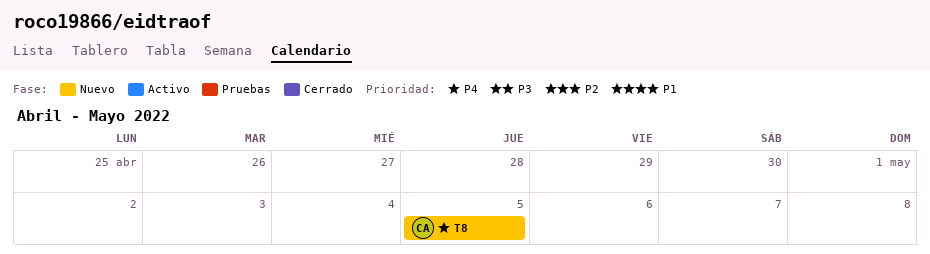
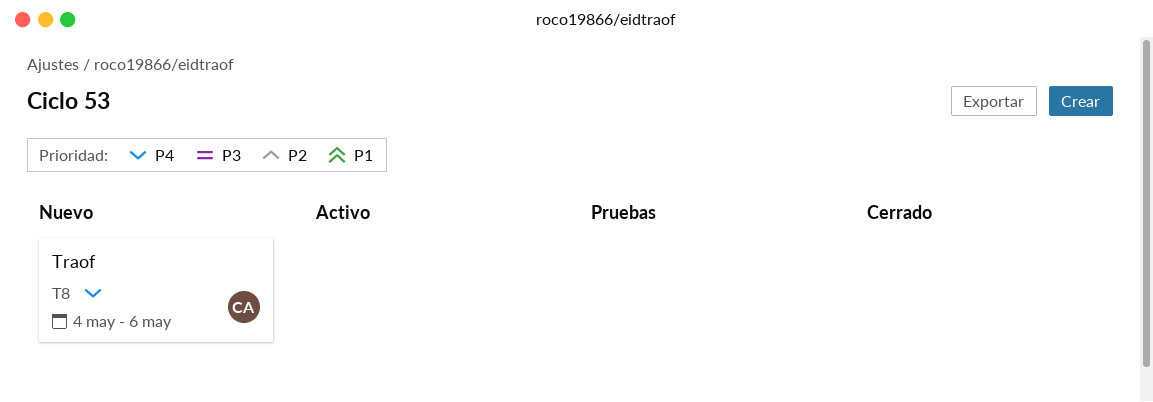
T8, start: May 5 -> May 4
T8, due: May 5 -> May 6

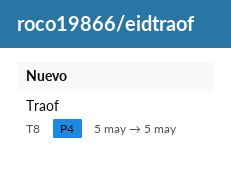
T8, start: May 4 -> May 5
T8, due: May 6 -> May 5

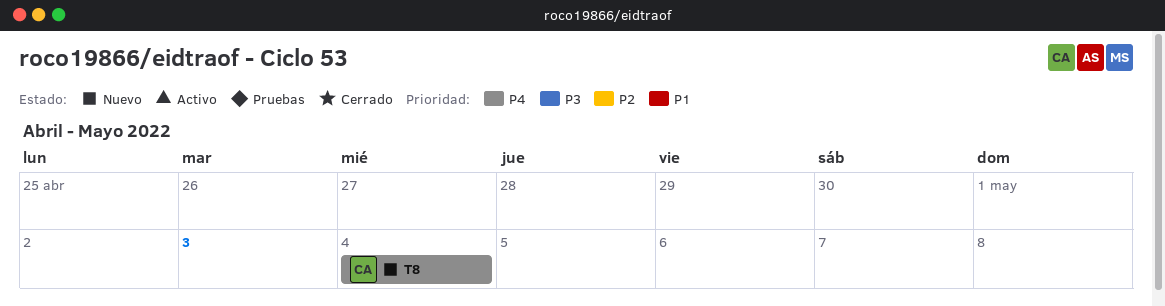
T8, start: May 5 -> May 4
T8, due: May 5 -> May 4

